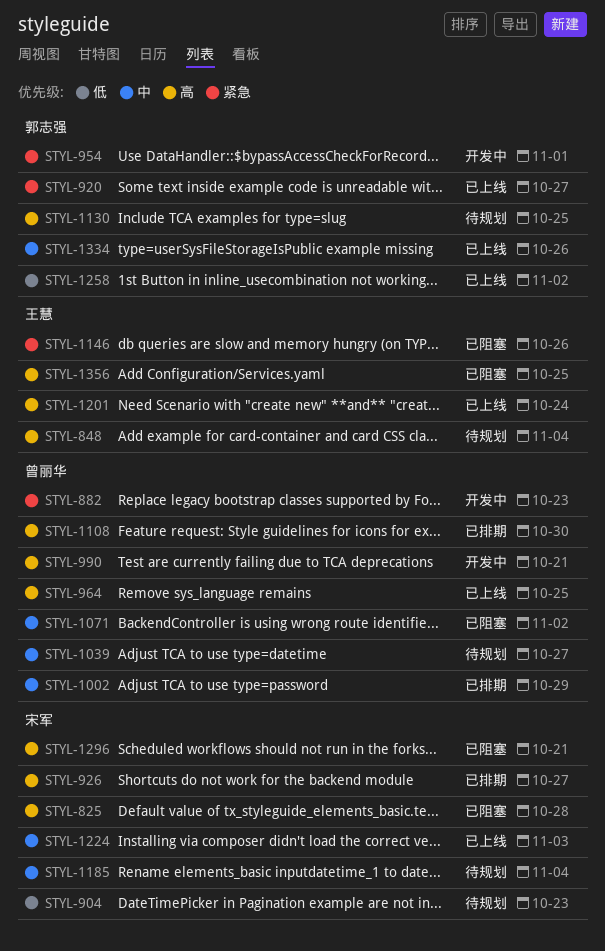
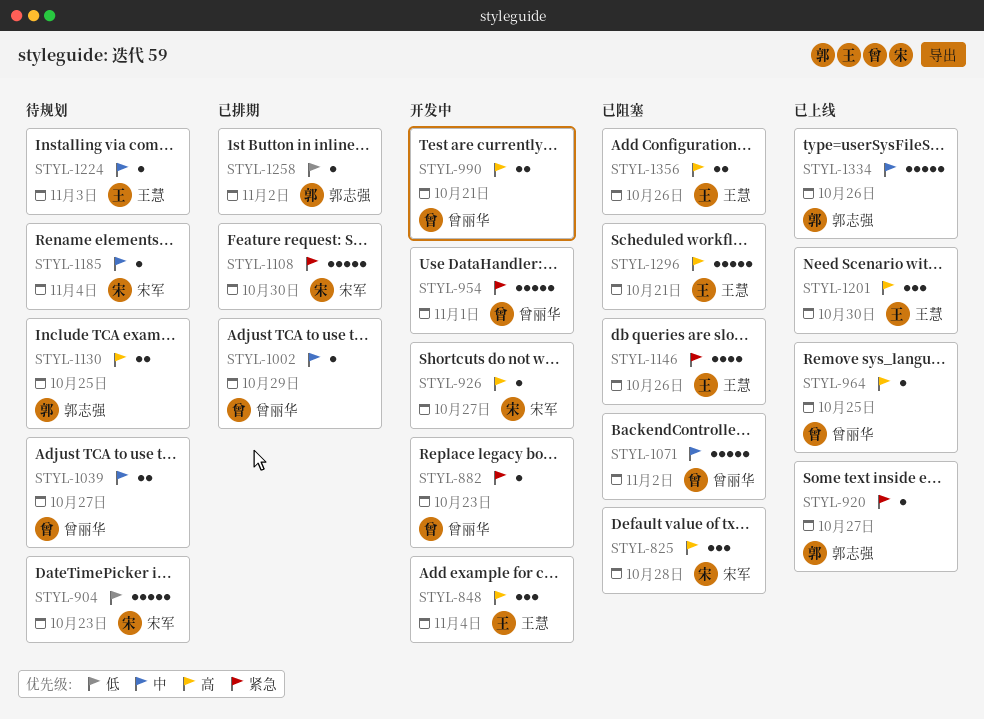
STYL-848, status: 待规划 -> 开发中
STYL-926, status: 已排期 -> 开发中
STYL-954, owner: 郭志强 -> 曾丽华
STYL-1108, owner: 曾丽华 -> 宋军
STYL-1108, priority: 高 -> 紧急
STYL-1201, due: Oct 24 -> Oct 30
STYL-1224, status: 已上线 -> 待规划
STYL-1224, owner: 宋军 -> 王慧
STYL-1258, status: 已上线 -> 已排期
STYL-1296, owner: 宋军 -> 王慧
STYL-1356, due: Oct 25 -> Oct 26

